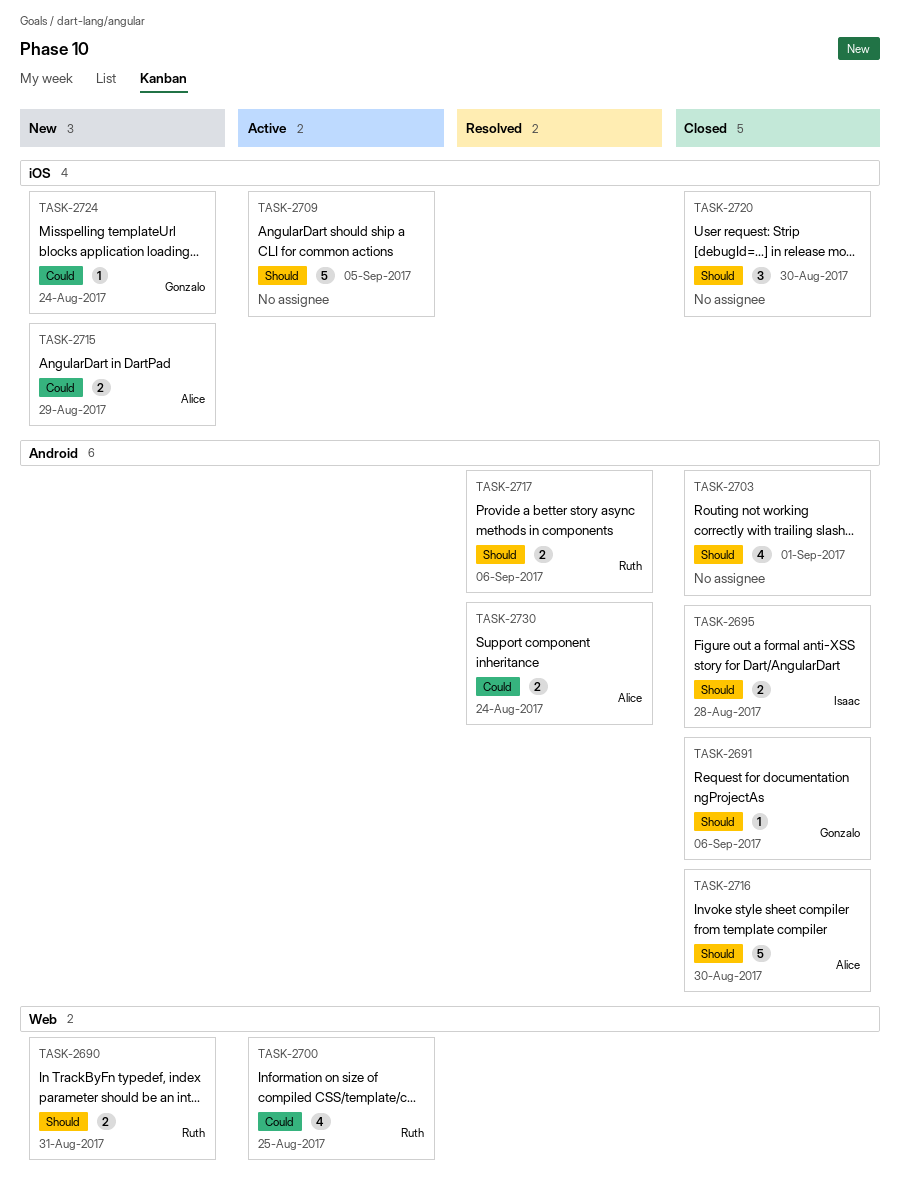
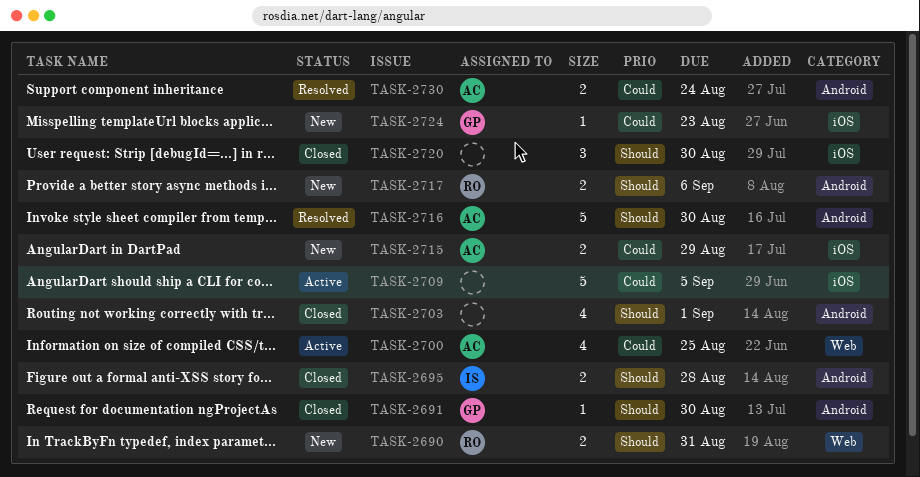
TASK-2691, due: Sep 6 -> Aug 30
TASK-2700, owner: Ruth -> Alice
TASK-2709, priority: Should -> Could
TASK-2716, status: Closed -> Resolved
TASK-2717, status: Resolved -> New
TASK-2724, due: Aug 24 -> Aug 23

